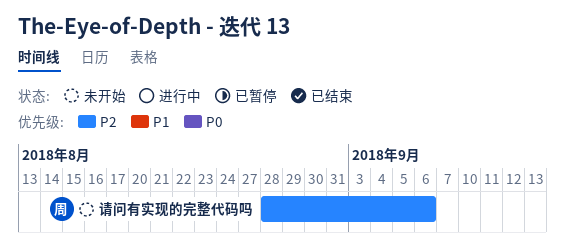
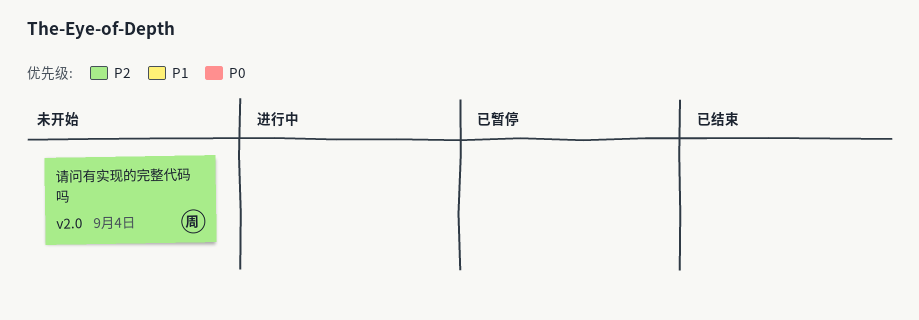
请问有实现的完整代码吗, due: Sep 6 -> Sep 4

